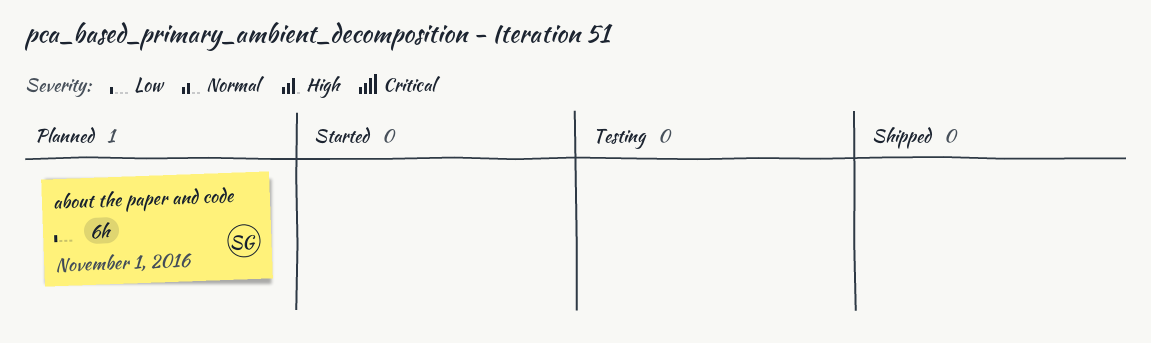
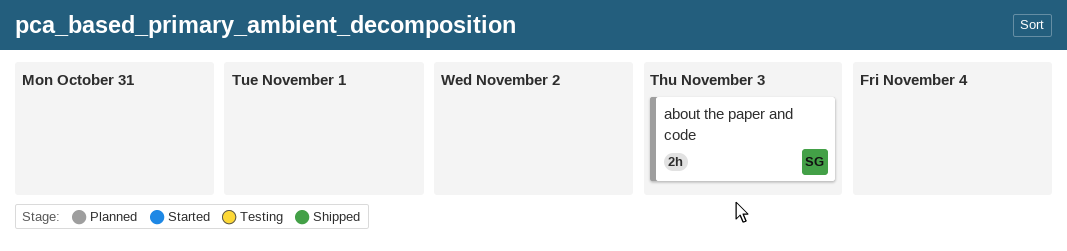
about the paper and code, estimate: 6h -> 2h
about the paper and code, due: Nov 1 -> Nov 3

